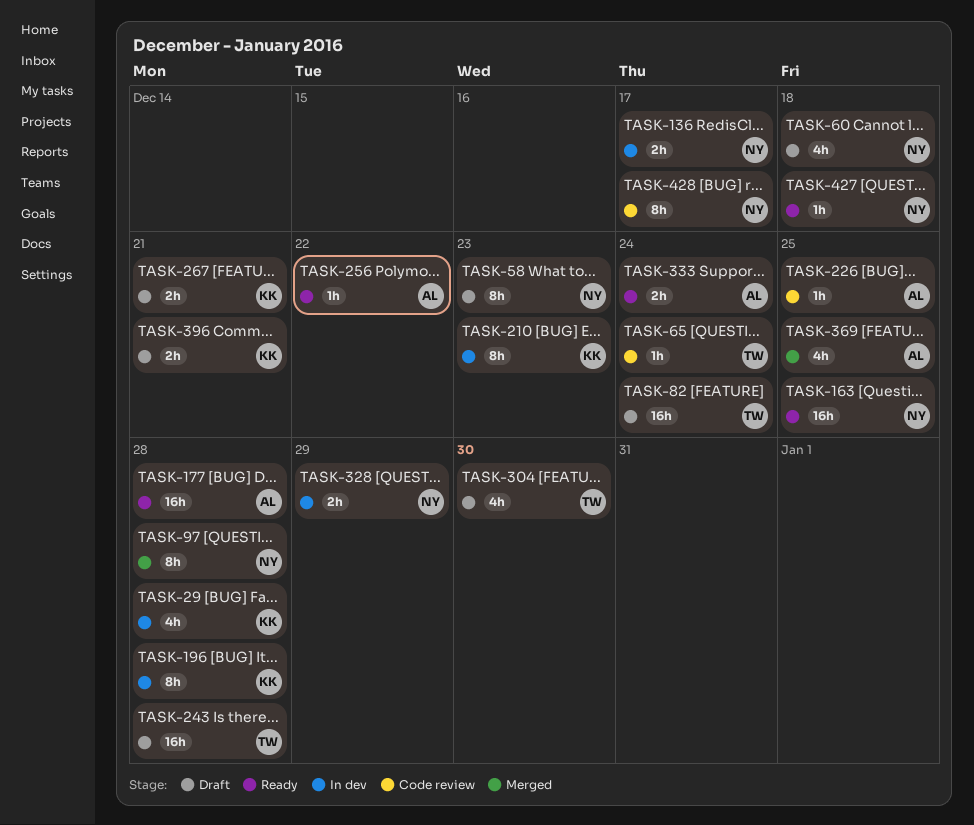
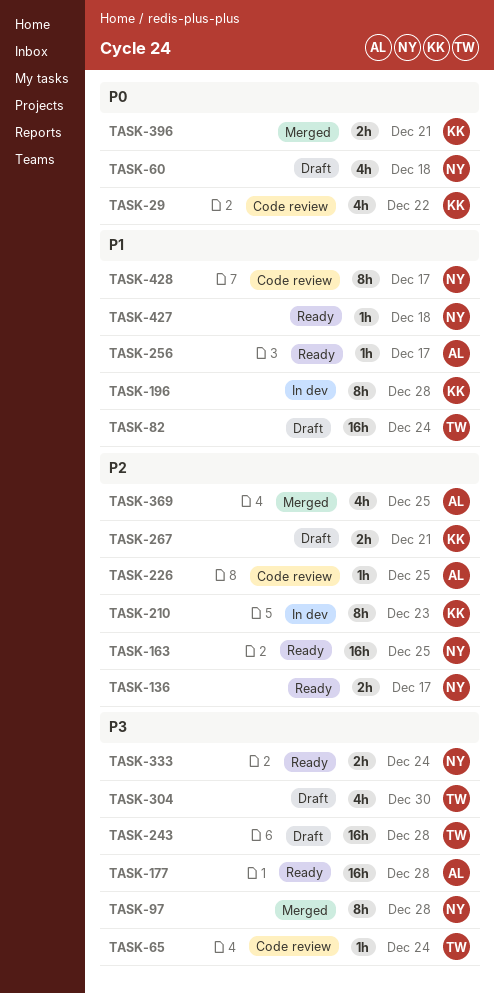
TASK-29, status: In dev -> Code review
TASK-29, due: Dec 28 -> Dec 22
TASK-58: present -> none
TASK-136, status: In dev -> Ready
TASK-256, due: Dec 22 -> Dec 17
TASK-328: present -> none
TASK-333, owner: AL -> NY
TASK-396, status: Draft -> Merged

